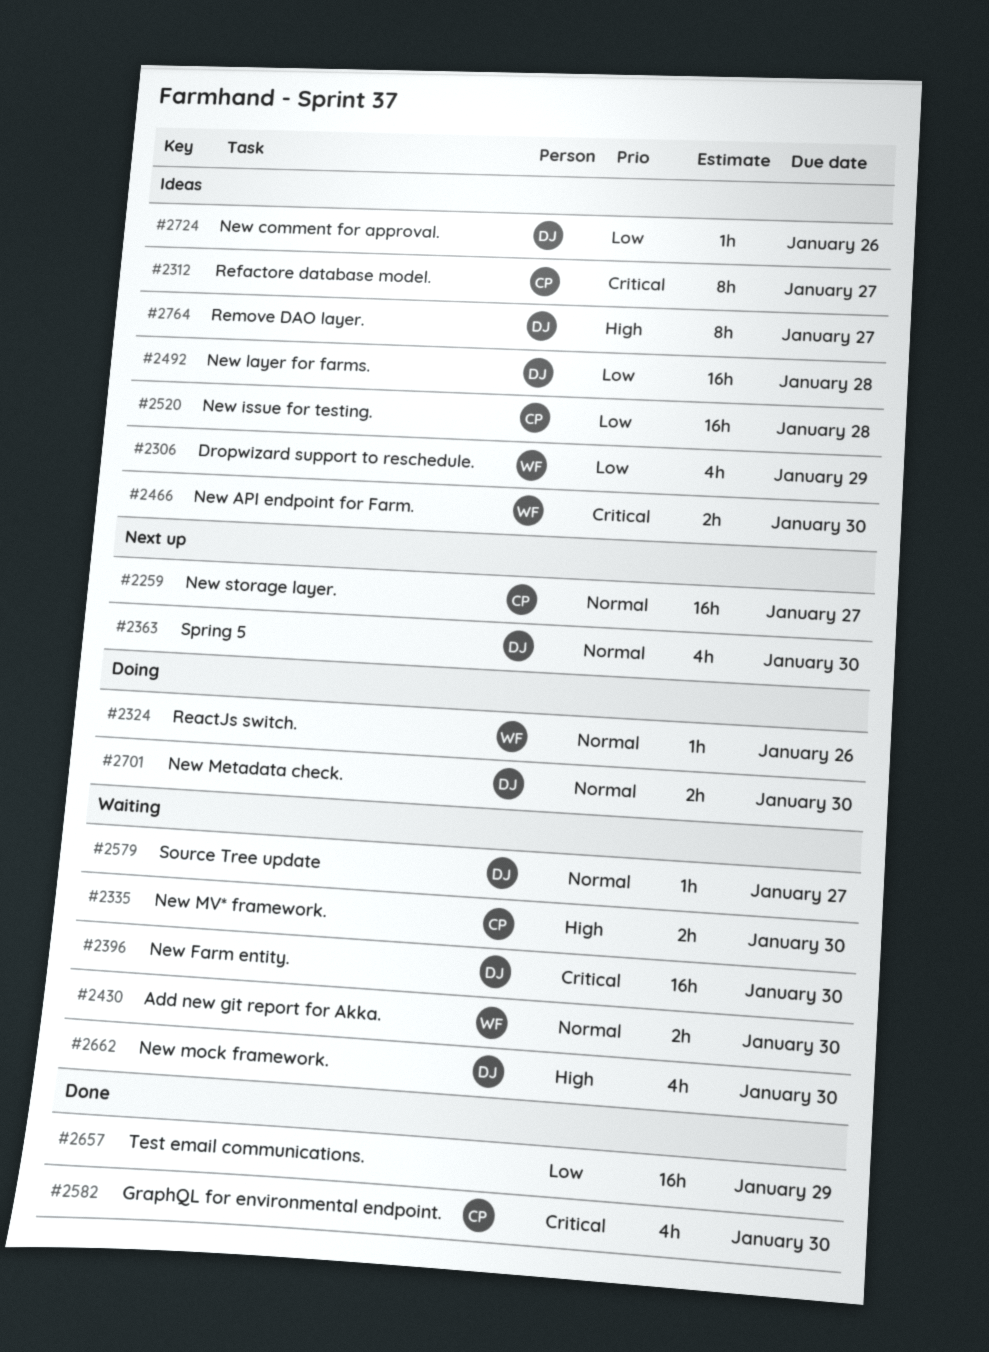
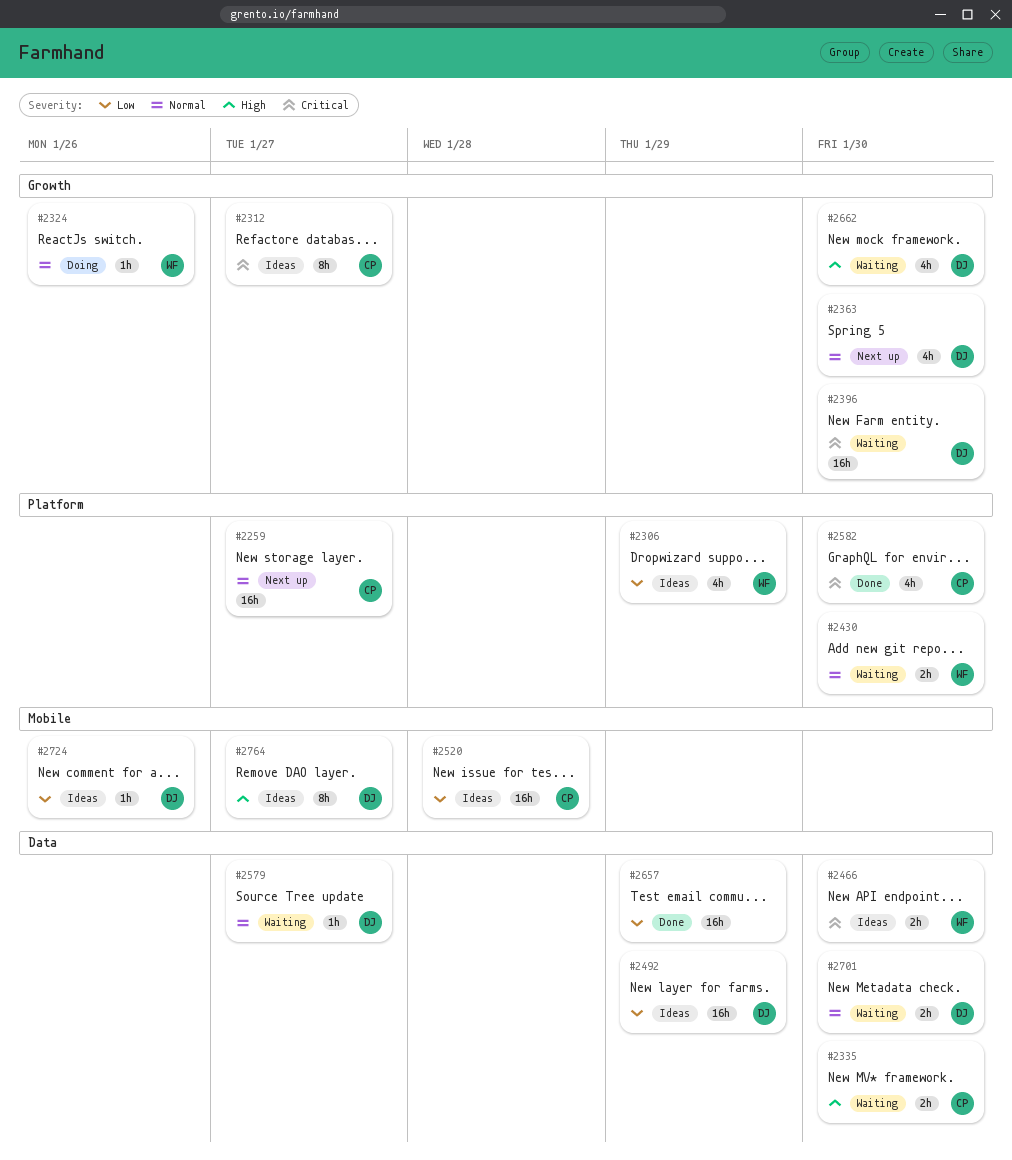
#2492, due: Jan 28 -> Jan 29
#2701, status: Doing -> Waiting

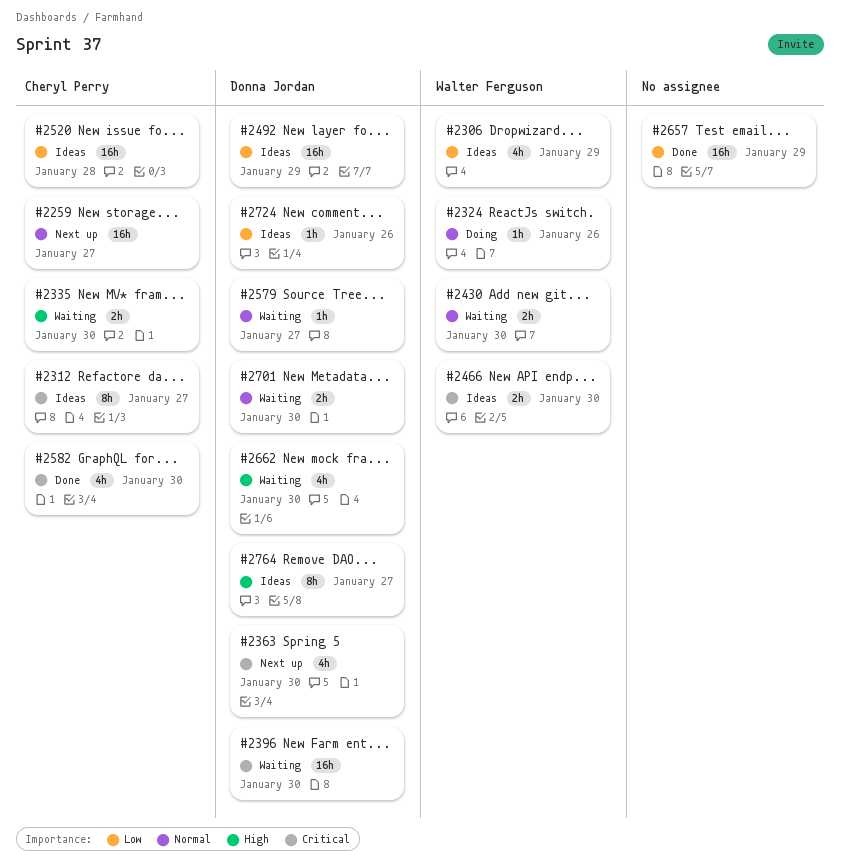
#2363, priority: Normal -> Critical

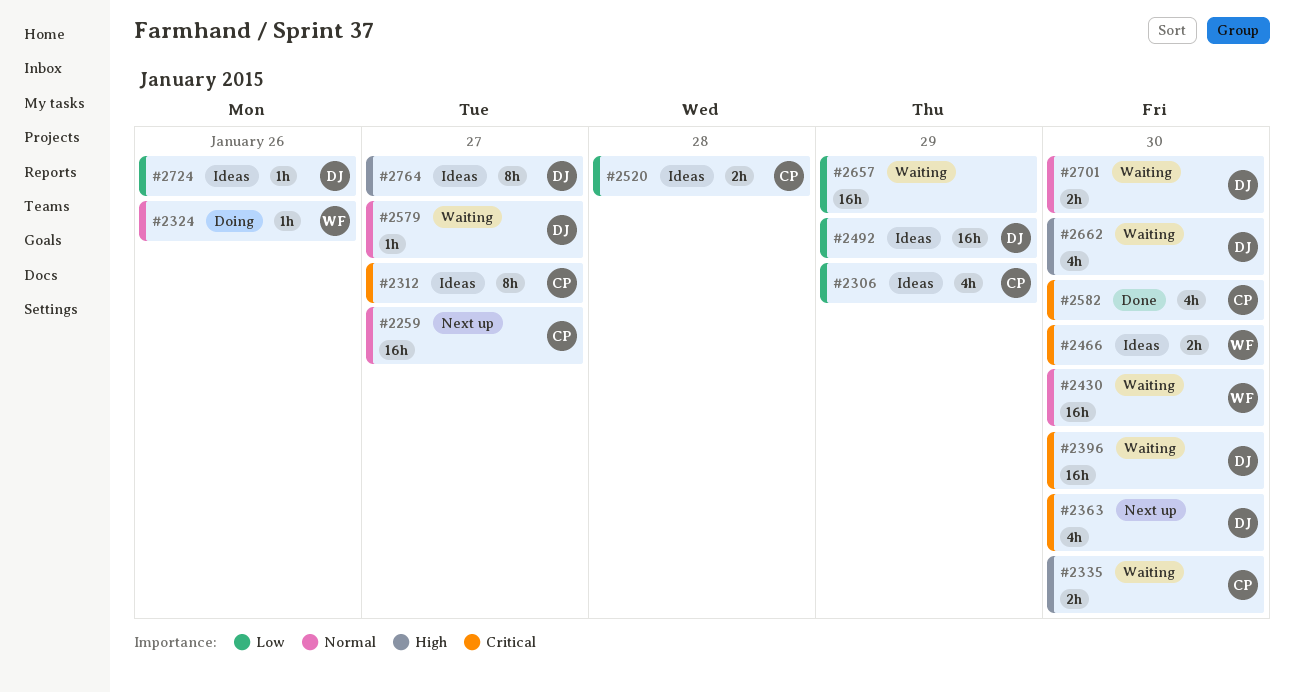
#2306, owner: Walter Ferguson -> Cheryl Perry
#2430, estimate: 2h -> 16h
#2520, estimate: 16h -> 2h
#2657, status: Done -> Waiting

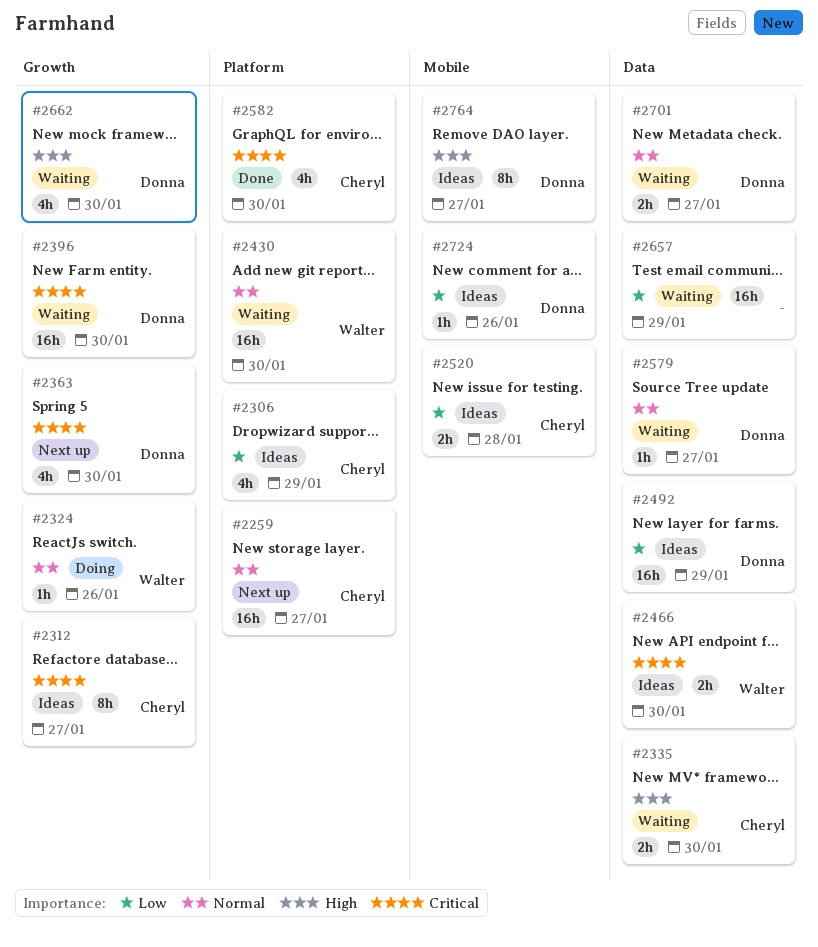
#2701, due: Jan 30 -> Jan 27

